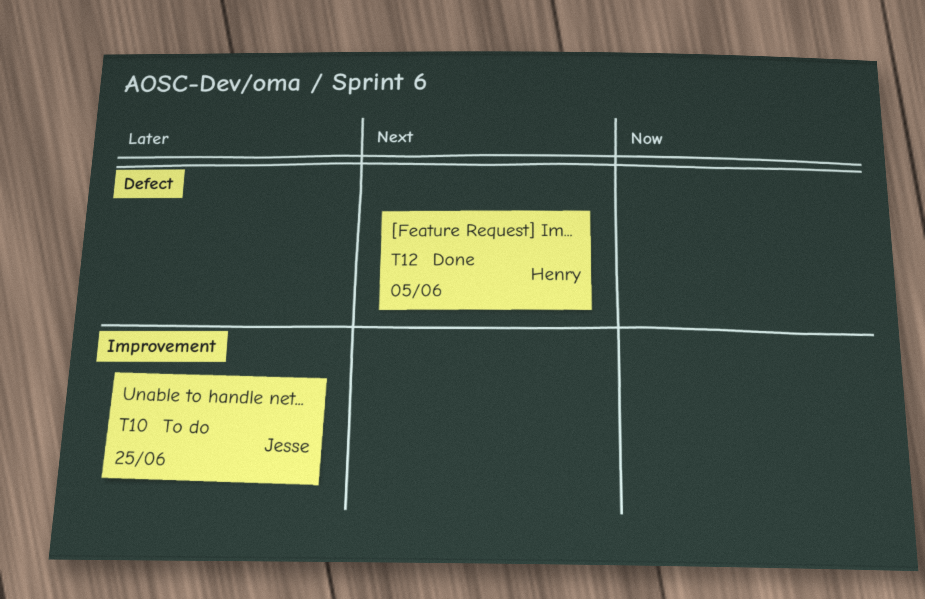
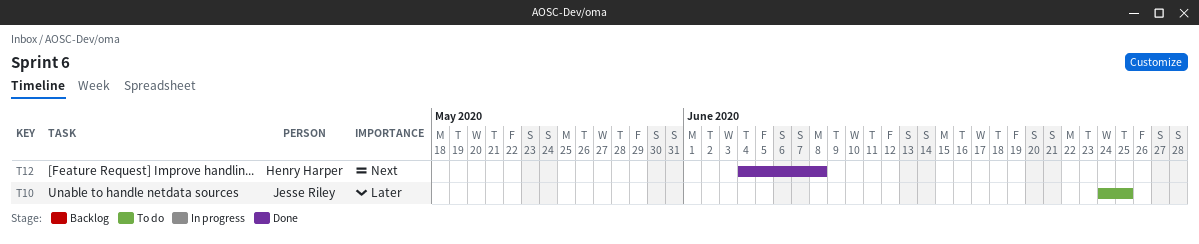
T12, due: Jun 5 -> Jun 8

